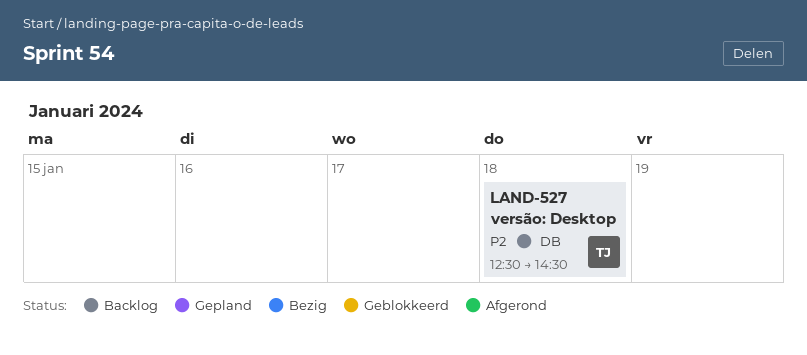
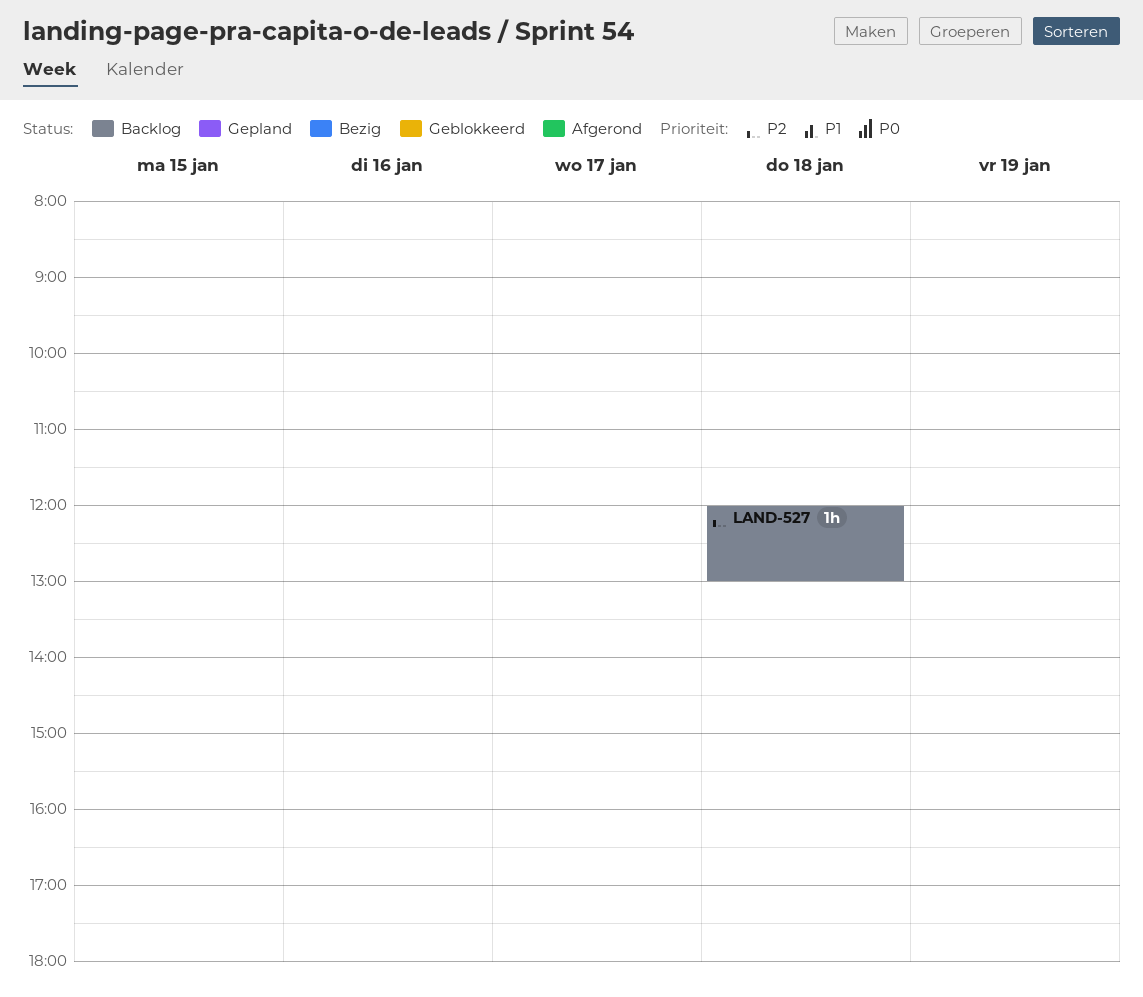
LAND-527, begins: 12:30 -> 12:00
LAND-527, ends: 14:30 -> 13:00

